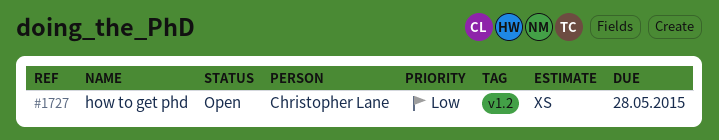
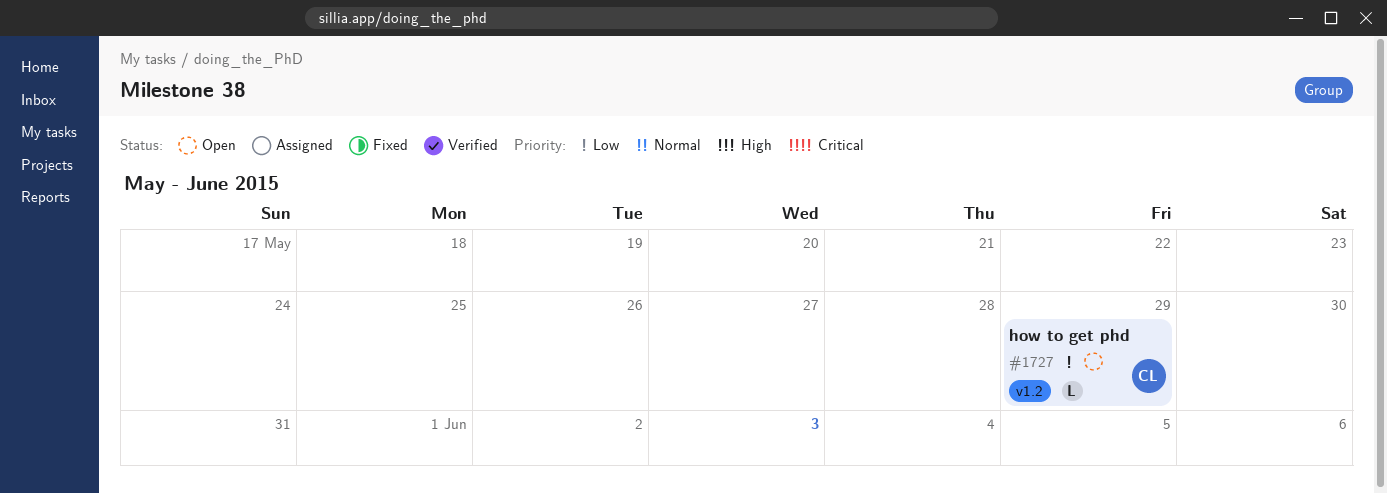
#1727, estimate: XS -> L
#1727, due: May 28 -> May 29

